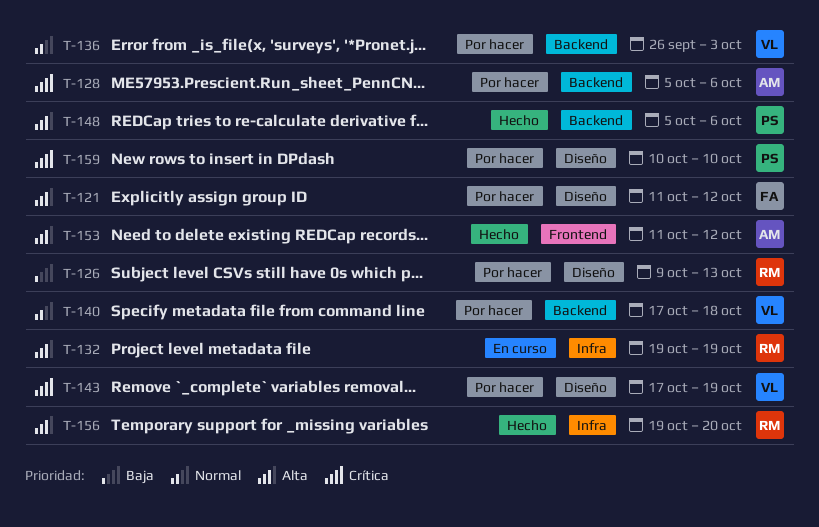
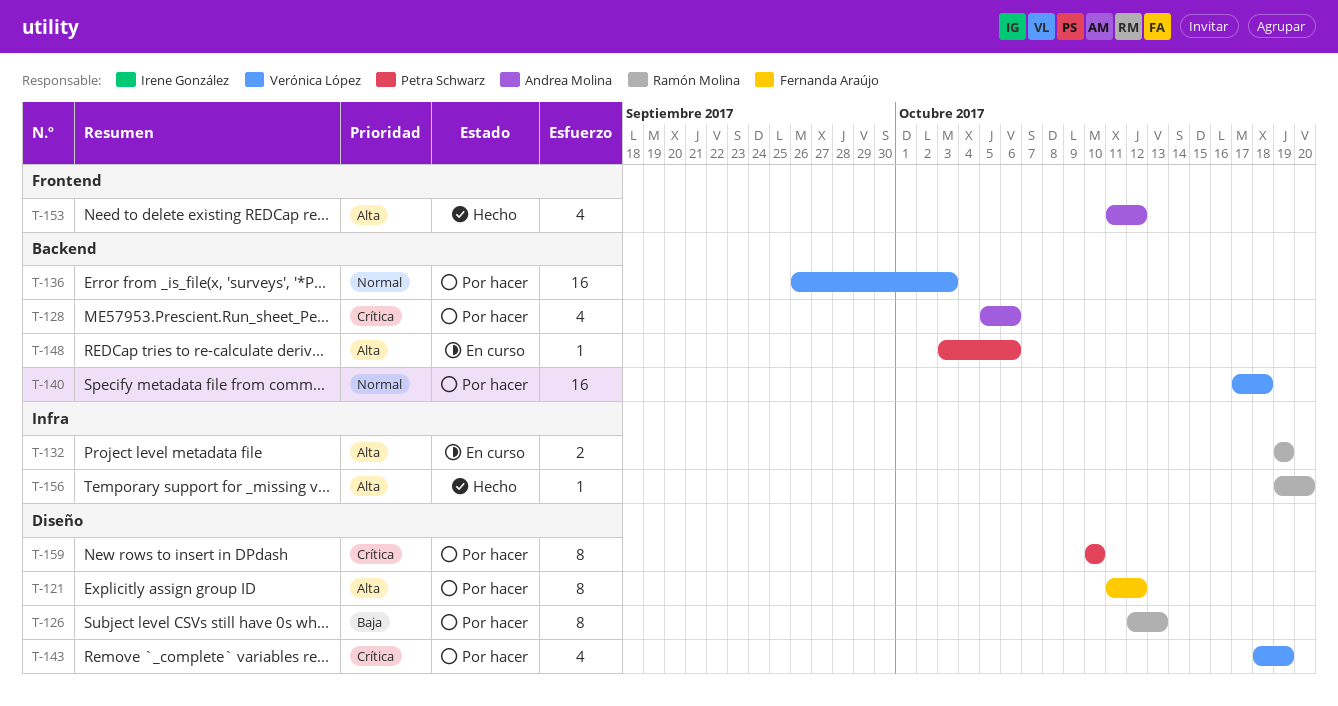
T-126, start: Oct 9 -> Oct 12
T-143, start: Oct 17 -> Oct 18
T-148, status: Hecho -> En curso
T-148, start: Oct 5 -> Oct 3

